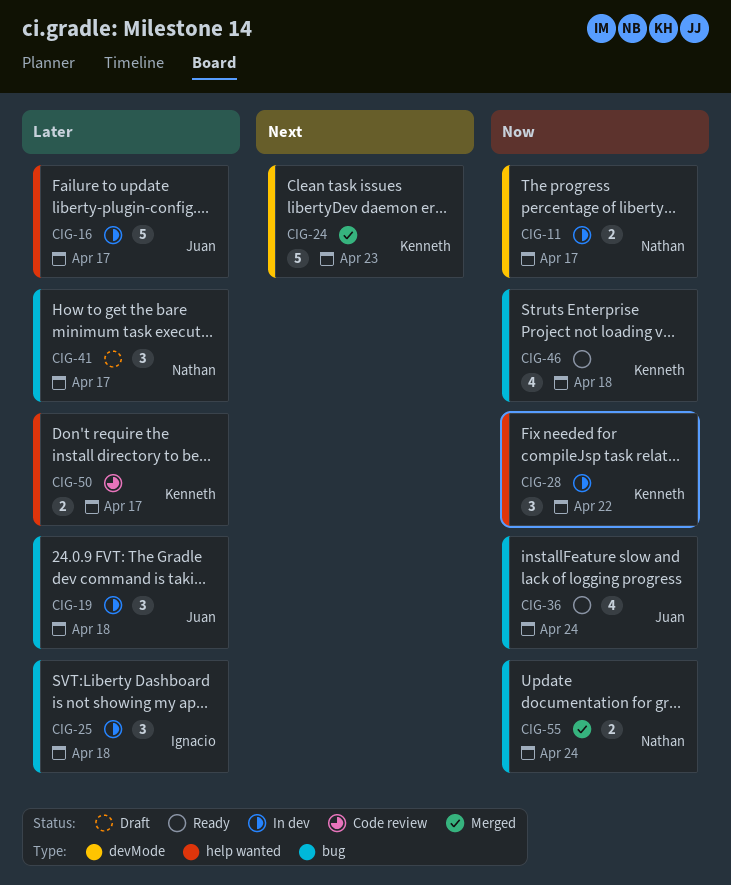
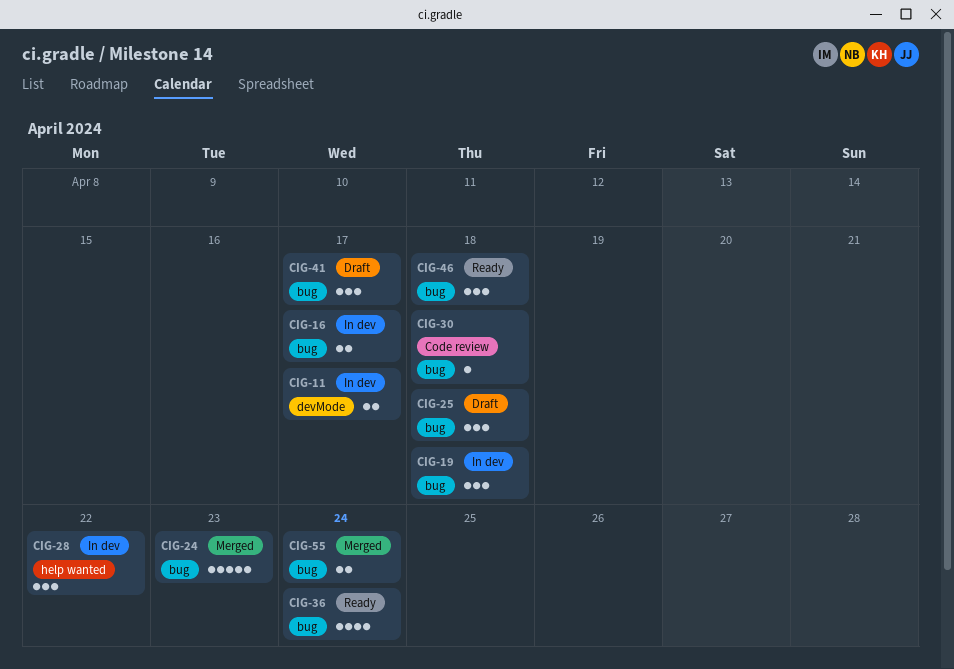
CIG-16, label: help wanted -> bug
CIG-16, estimate: 5 -> 2
CIG-24, label: devMode -> bug
CIG-25, status: In dev -> Draft
CIG-30: none -> present
CIG-46, estimate: 4 -> 3
CIG-50: present -> none

